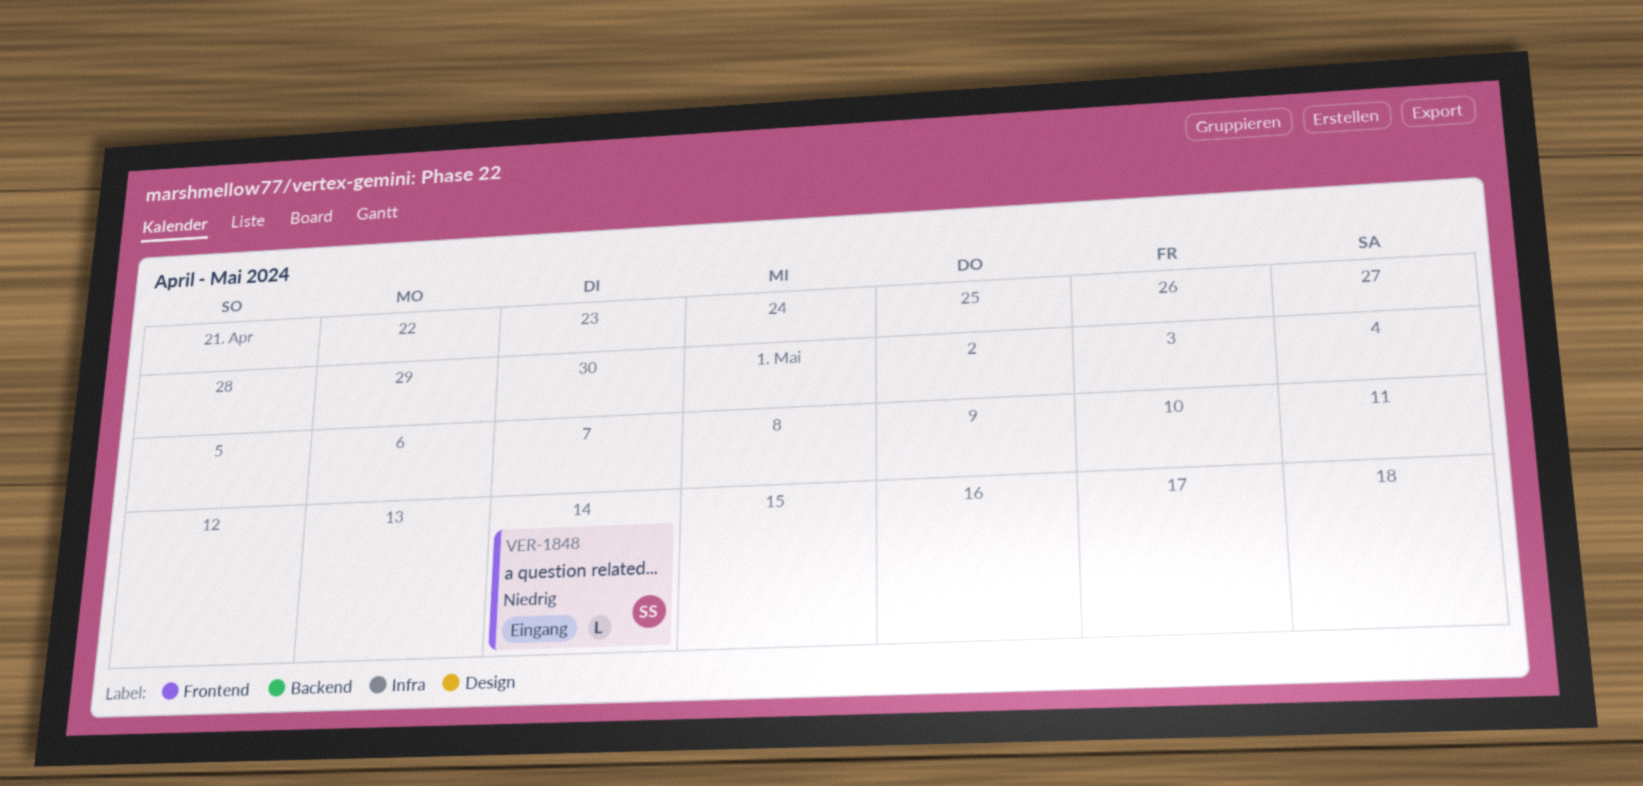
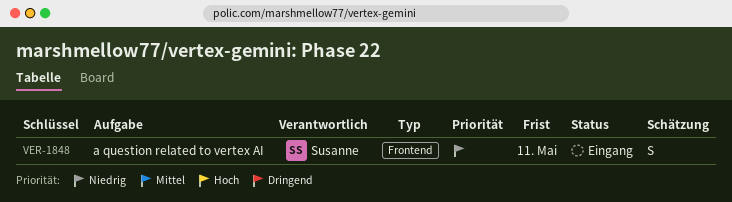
VER-1848, estimate: L -> S
VER-1848, due: May 14 -> May 11

